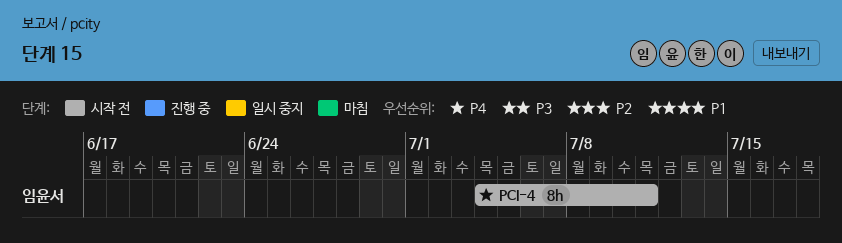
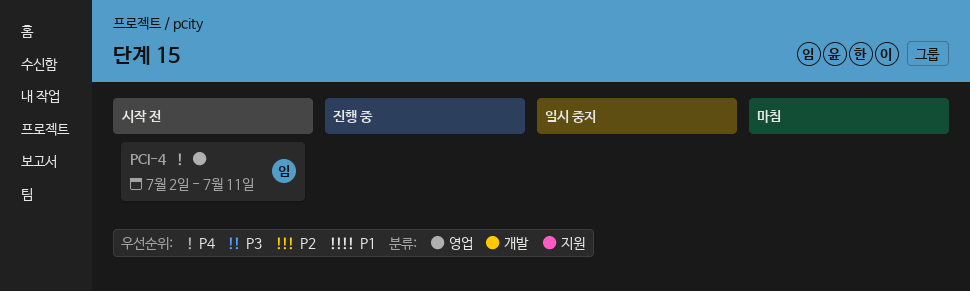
PCI-4, start: Jul 4 -> Jul 2

